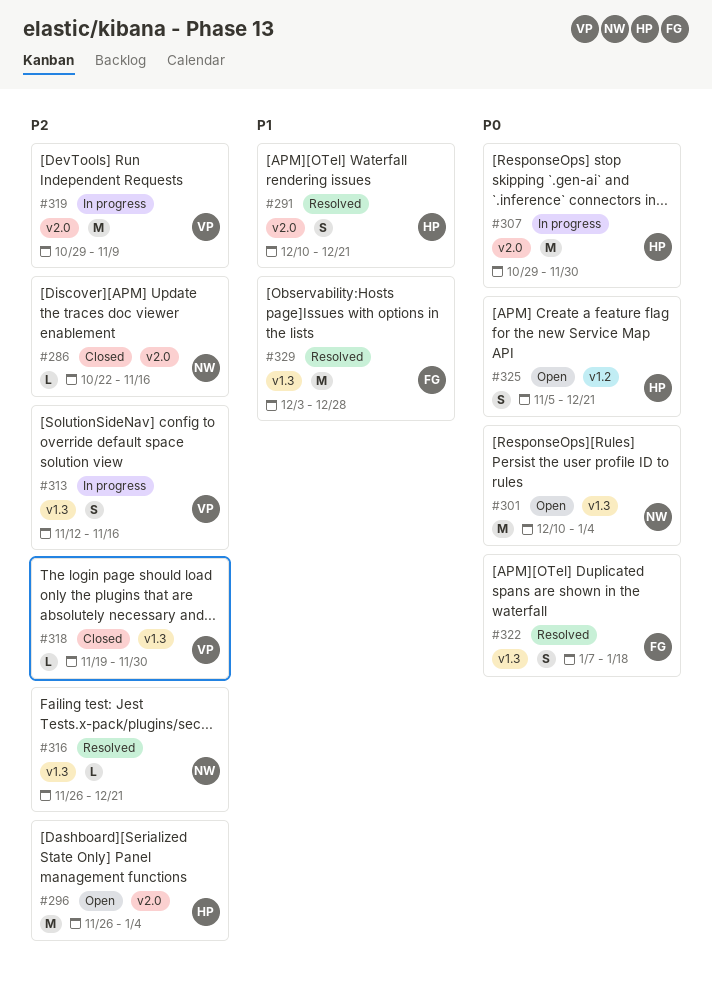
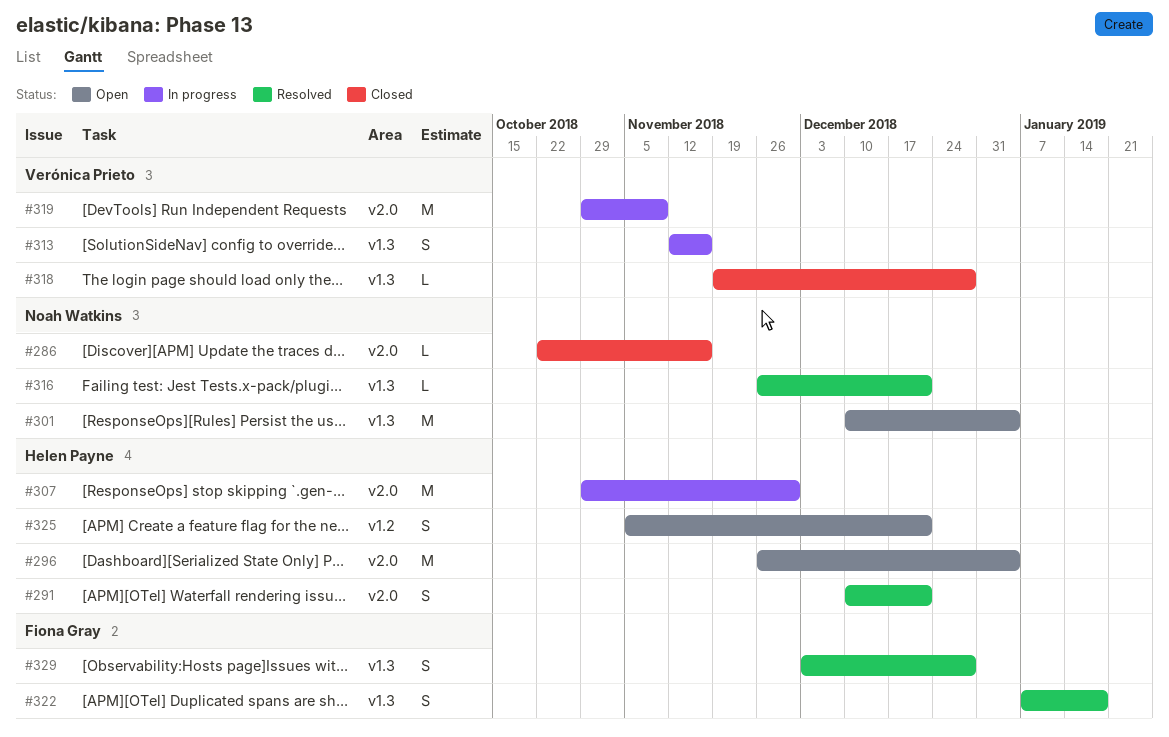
#318, due: Nov 30 -> Dec 28
#329, estimate: M -> S

